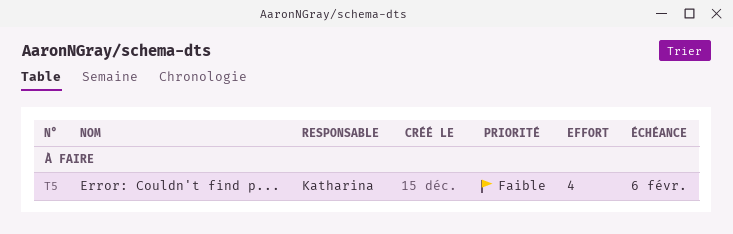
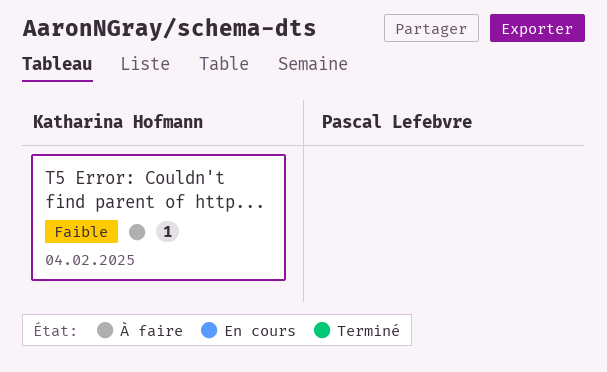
T5, estimate: 4 -> 1
T5, due: Feb 6 -> Feb 4

